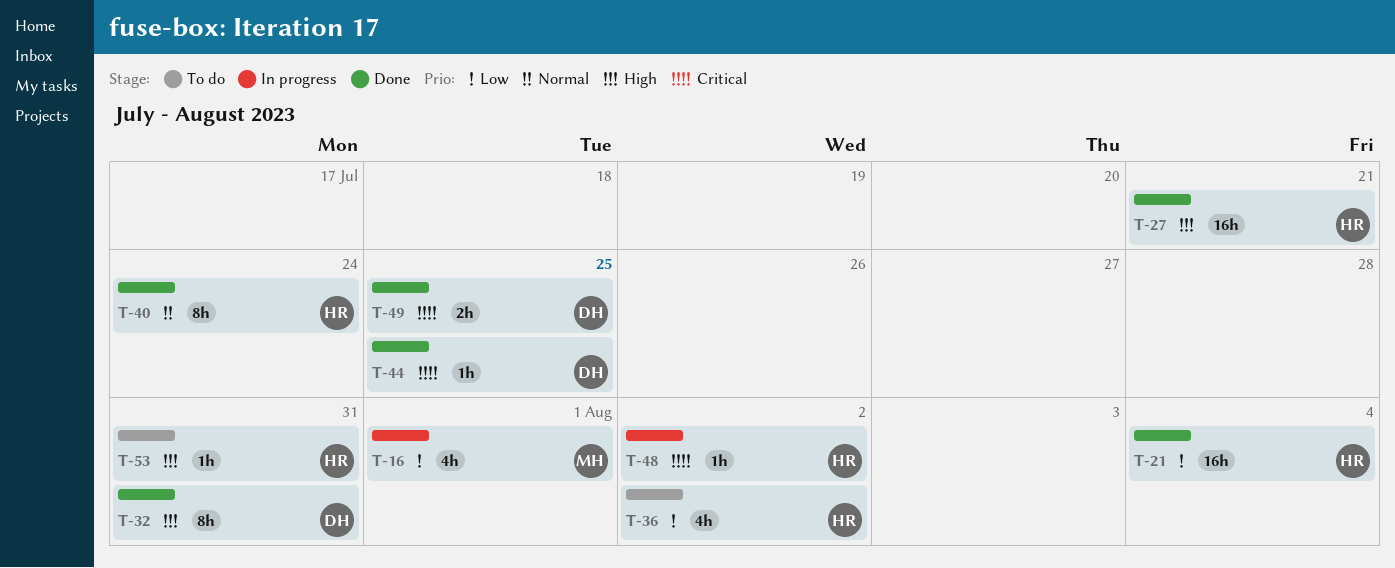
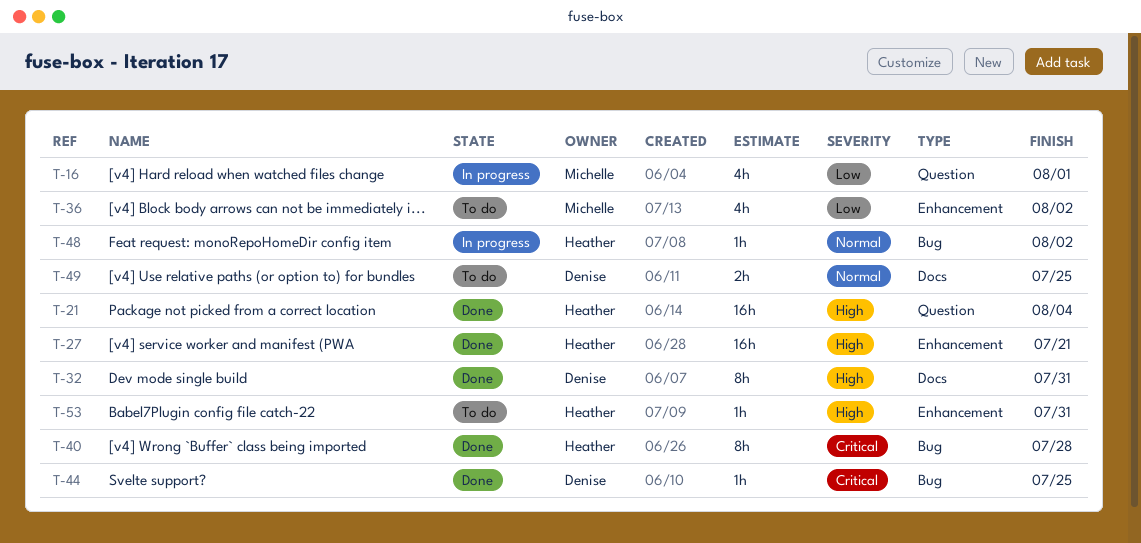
T-21, priority: Low -> High
T-36, owner: Heather -> Michelle
T-40, priority: Normal -> Critical
T-40, due: Jul 24 -> Jul 28
T-48, priority: Critical -> Normal
T-49, status: Done -> To do
T-49, priority: Critical -> Normal

